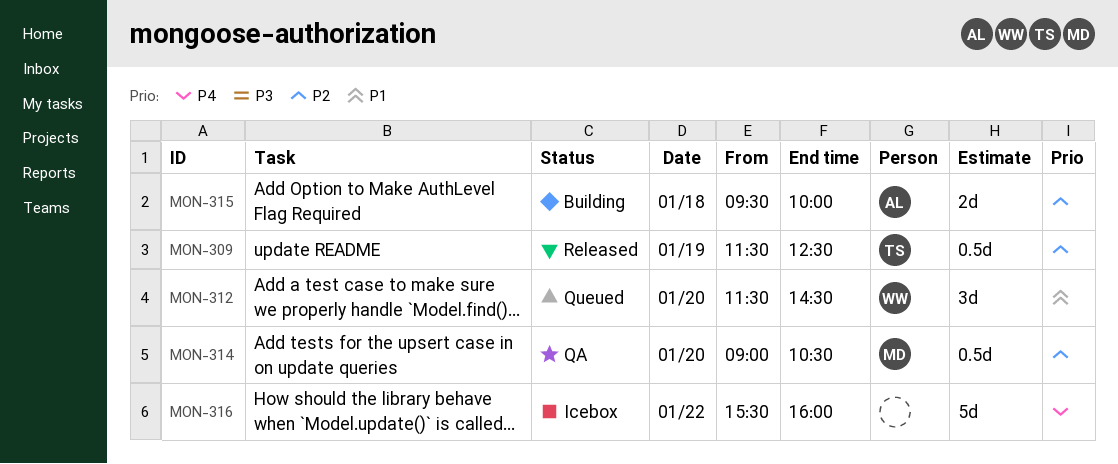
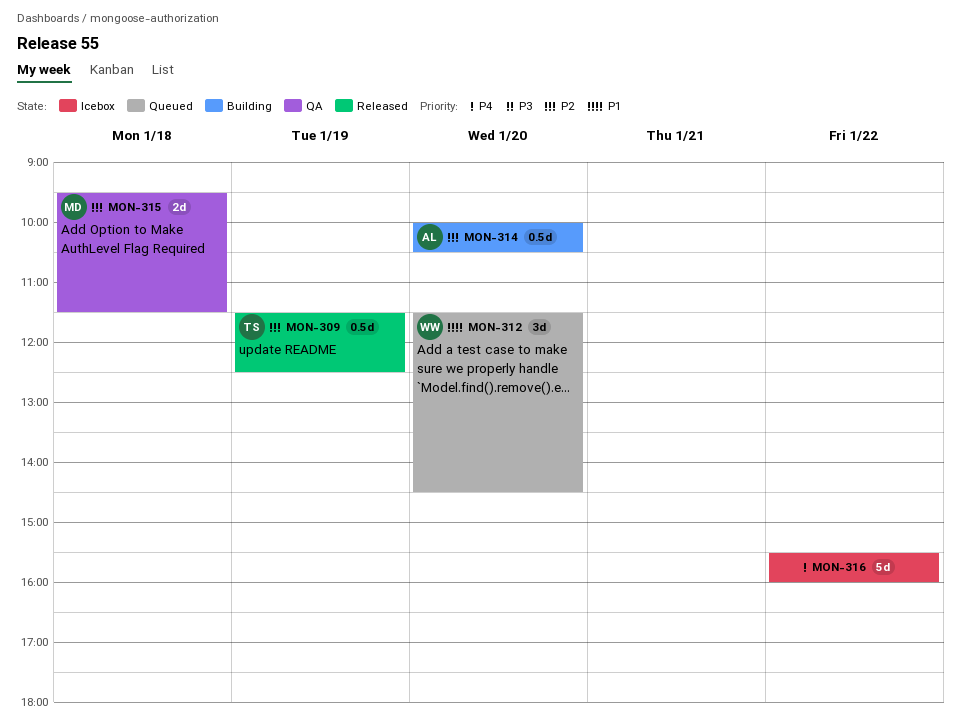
MON-314, status: QA -> Building
MON-314, owner: MD -> AL
MON-314, begins: 09:00 -> 10:00
MON-315, status: Building -> QA
MON-315, owner: AL -> MD
MON-315, ends: 10:00 -> 11:30

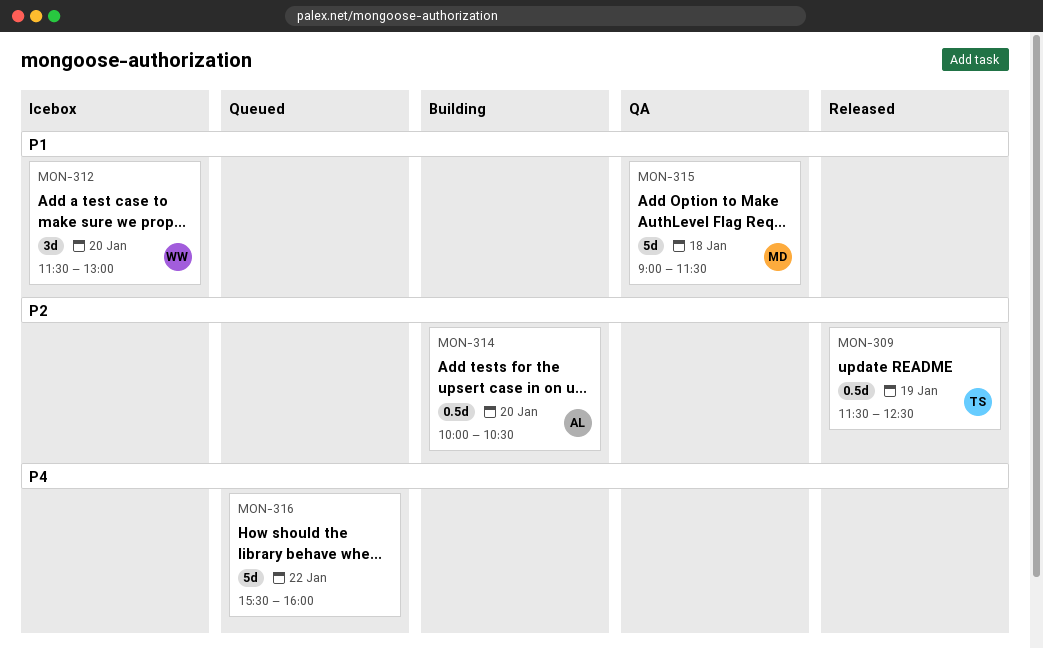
MON-312, status: Queued -> Icebox
MON-312, ends: 14:30 -> 13:00
MON-315, priority: P2 -> P1
MON-315, estimate: 2d -> 5d
MON-315, begins: 09:30 -> 09:00
MON-316, status: Icebox -> Queued

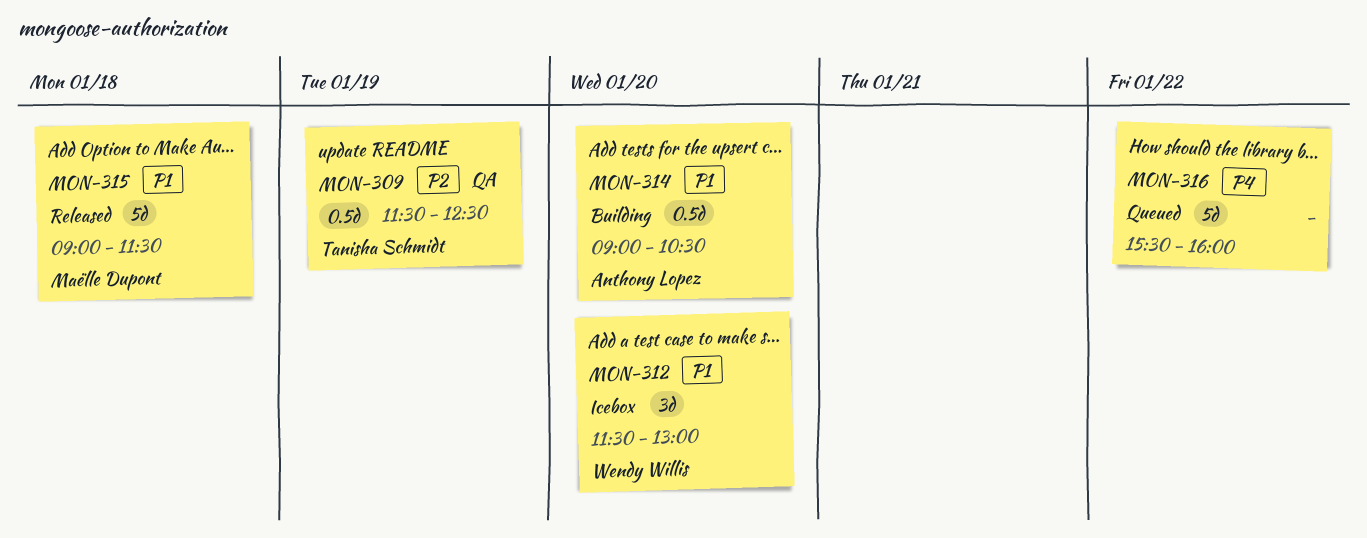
MON-309, status: Released -> QA
MON-314, priority: P2 -> P1
MON-314, begins: 10:00 -> 09:00
MON-315, status: QA -> Released

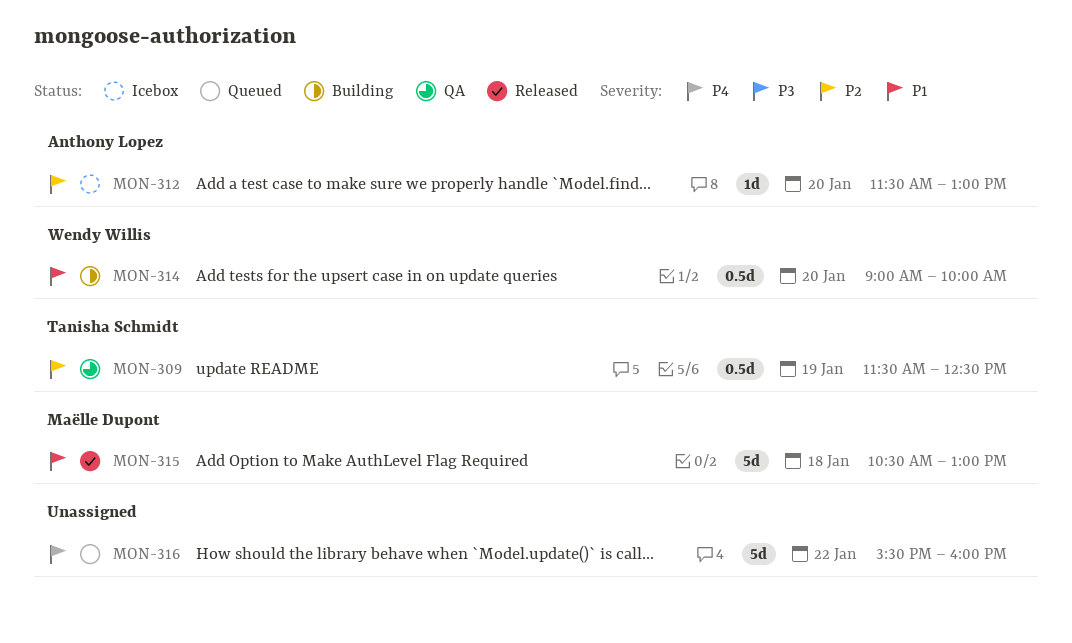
MON-312, owner: Wendy Willis -> Anthony Lopez
MON-312, priority: P1 -> P2
MON-312, estimate: 3d -> 1d
MON-314, owner: Anthony Lopez -> Wendy Willis
MON-314, ends: 10:30 -> 10:00
MON-315, begins: 09:00 -> 10:30
MON-315, ends: 11:30 -> 13:00

